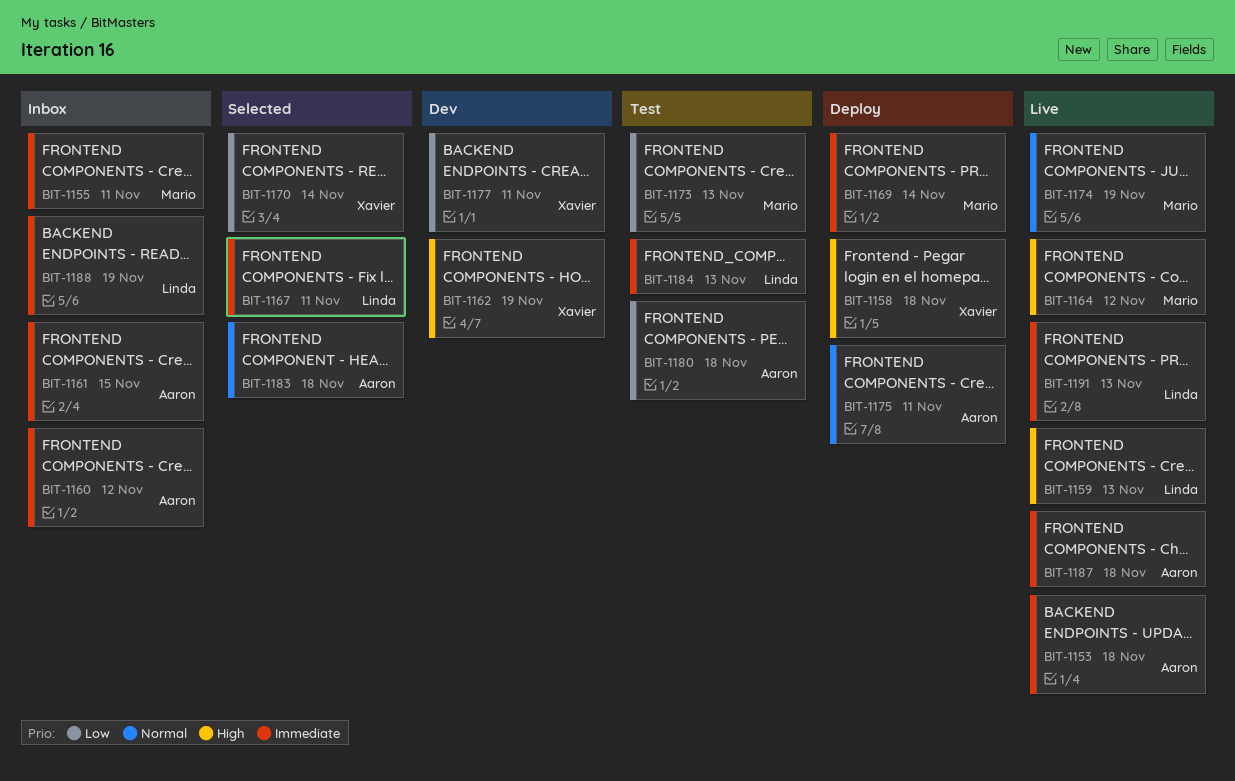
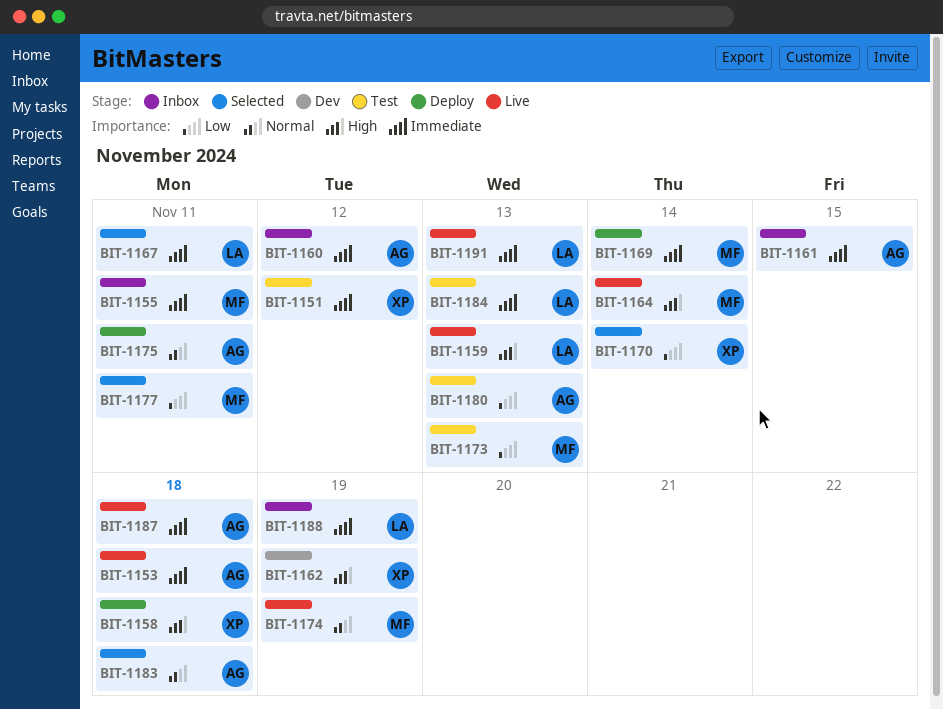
BIT-1151: none -> present
BIT-1164, due: Nov 12 -> Nov 14
BIT-1177, status: Dev -> Selected
BIT-1177, owner: Xavier -> Mario
BIT-1180, due: Nov 18 -> Nov 13

